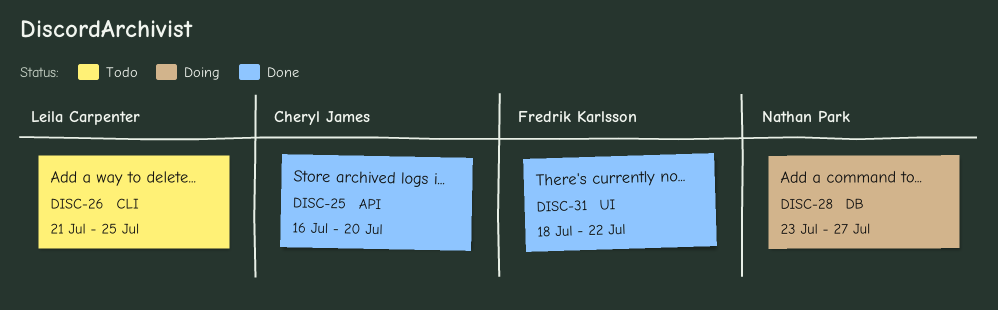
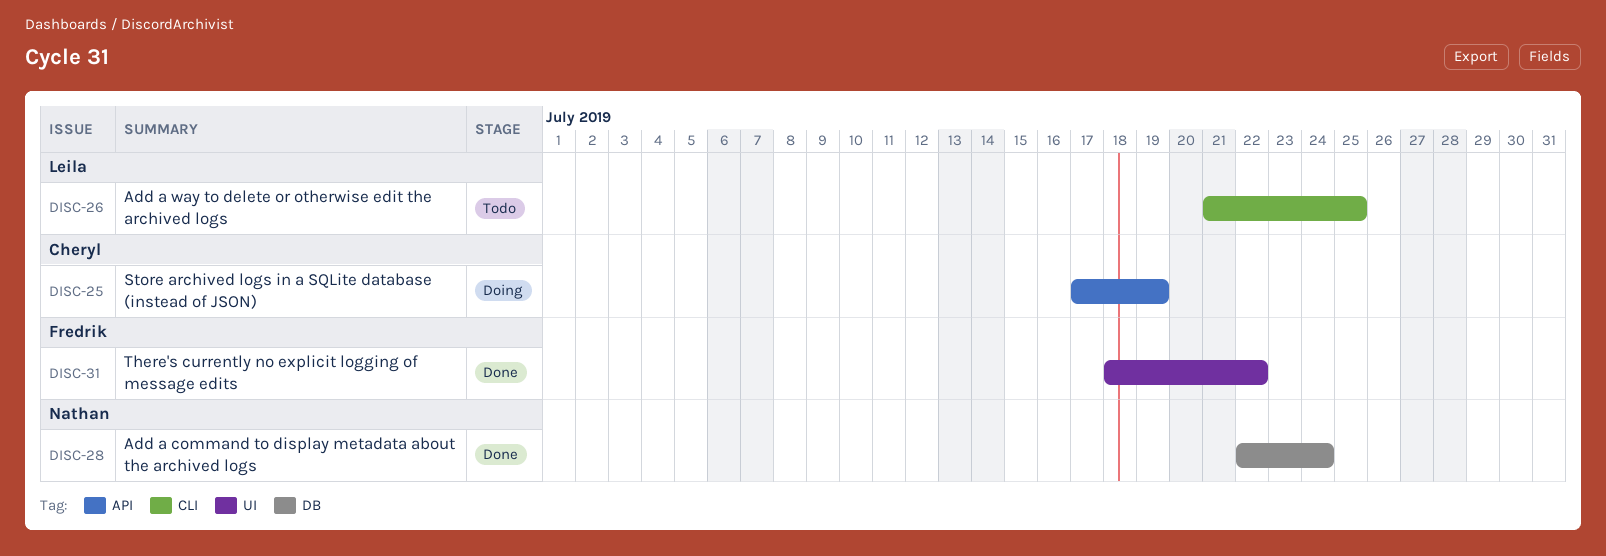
DISC-25, status: Done -> Doing
DISC-25, start: Jul 16 -> Jul 17
DISC-25, due: Jul 20 -> Jul 19
DISC-28, status: Doing -> Done
DISC-28, start: Jul 23 -> Jul 22
DISC-28, due: Jul 27 -> Jul 24

